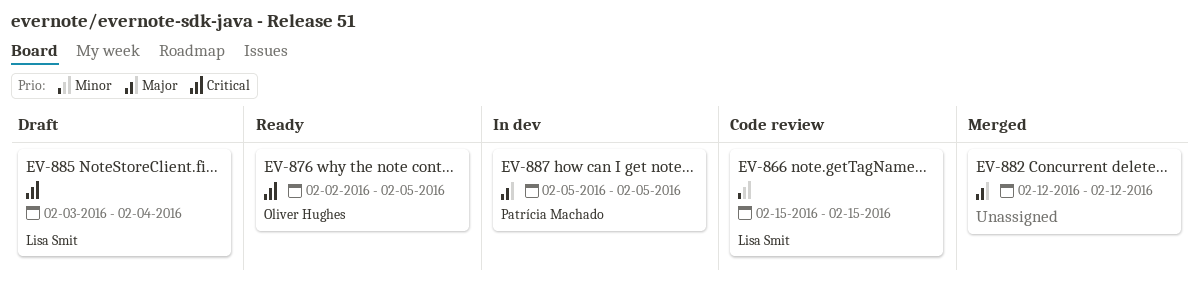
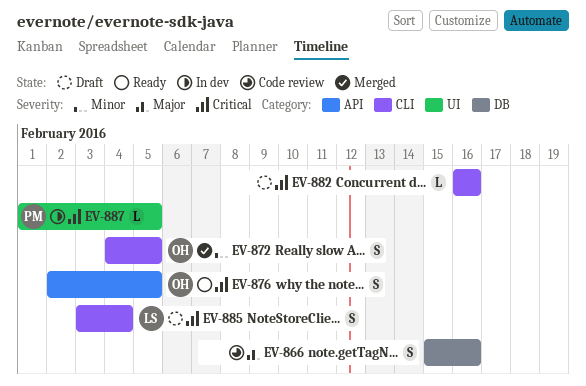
EV-866, owner: Lisa Smit -> none
EV-866, priority: Minor -> Major
EV-866, due: Feb 15 -> Feb 16
EV-872: none -> present
EV-882, status: Merged -> Draft
EV-882, priority: Major -> Critical
EV-882, start: Feb 12 -> Feb 16
EV-882, due: Feb 12 -> Feb 16
EV-887, priority: Major -> Critical
EV-887, start: Feb 5 -> Feb 1

